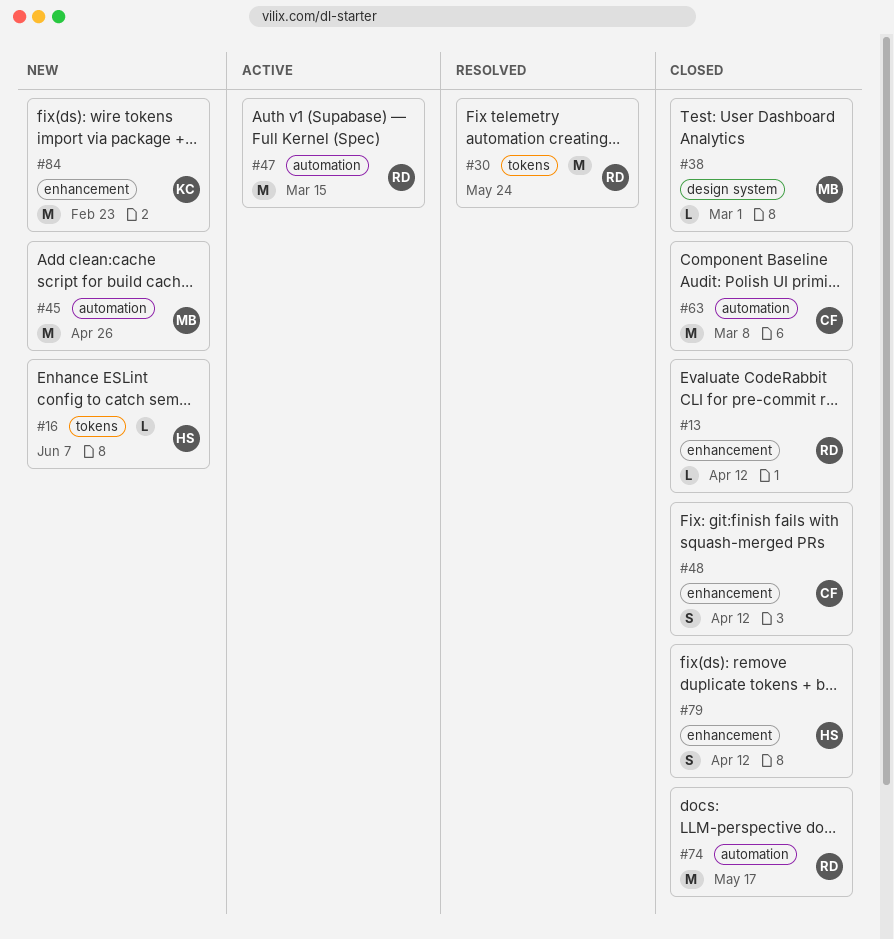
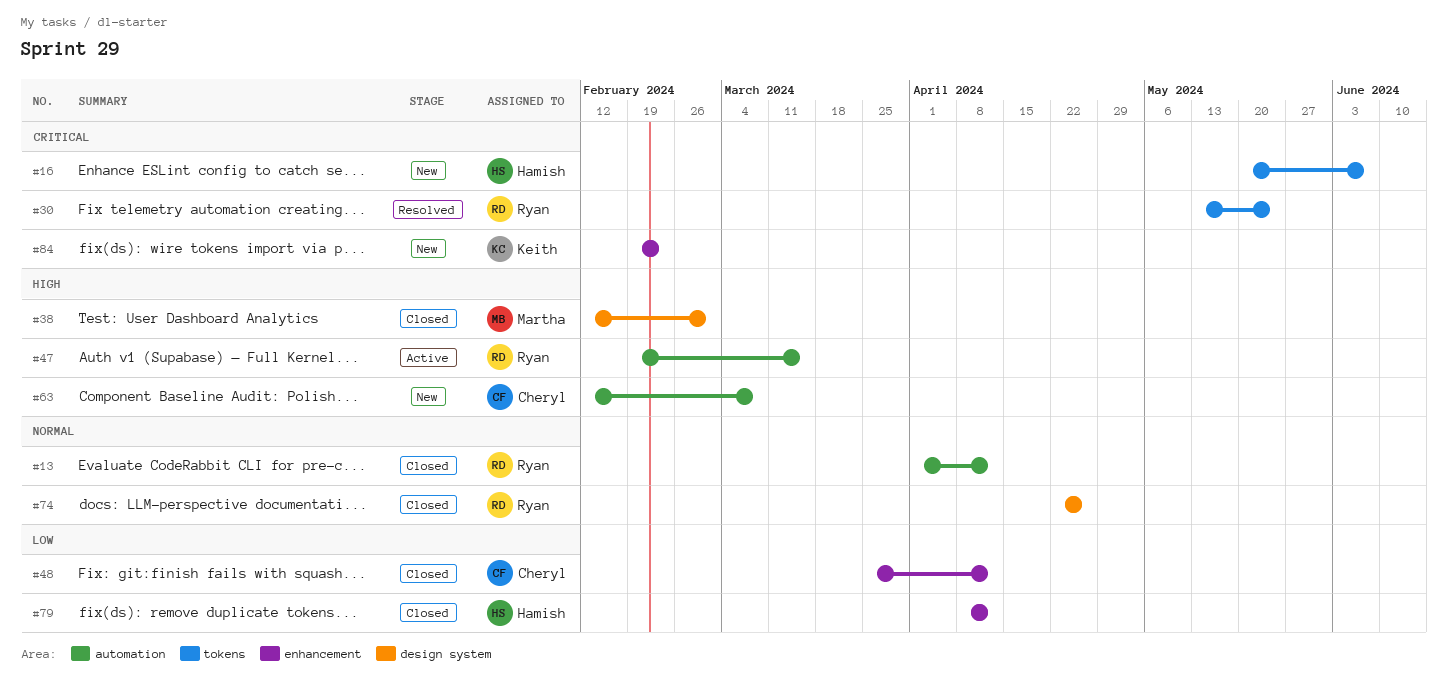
#13, label: enhancement -> automation
#45: present -> none
#63, status: Closed -> New
#74, label: automation -> design system
#74, due: May 17 -> Apr 26

